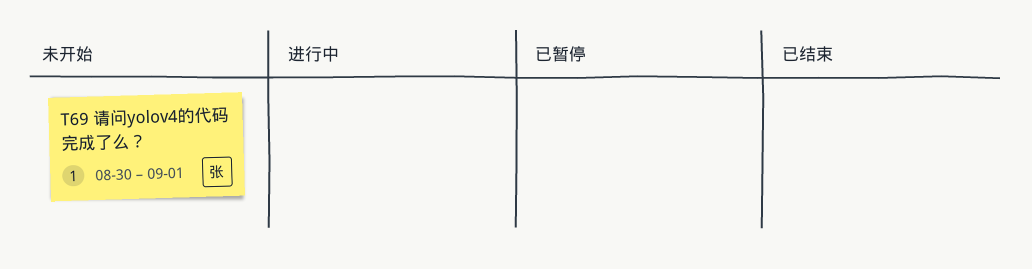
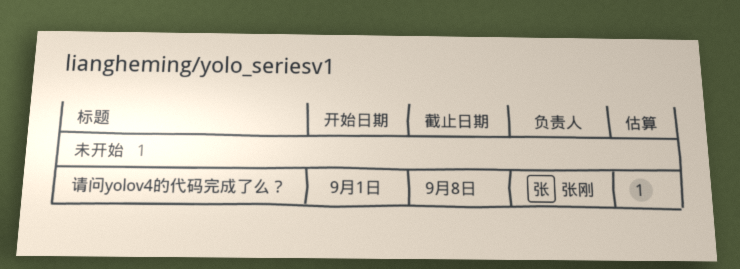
请问yolov4的代码完成了么？, start: Aug 30 -> Sep 1
请问yolov4的代码完成了么？, due: Sep 1 -> Sep 8

